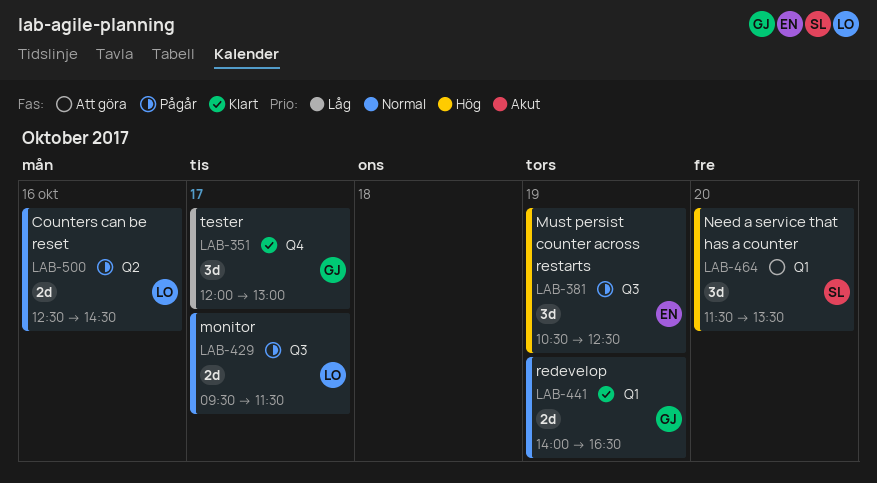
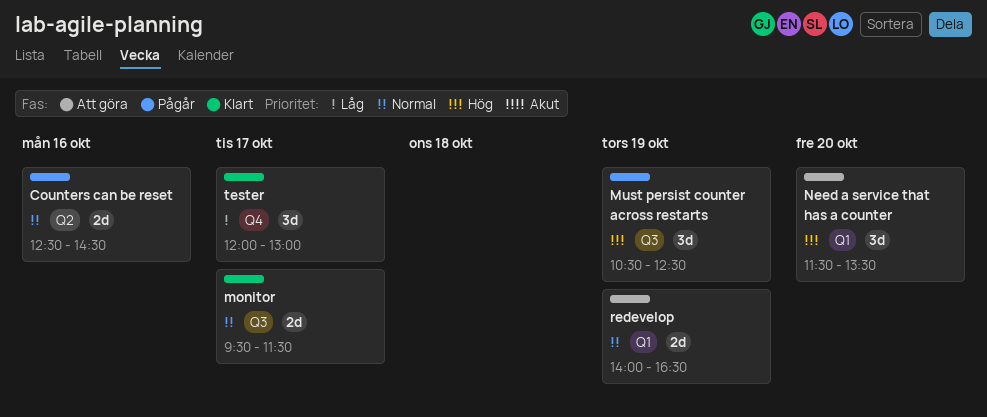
monitor, status: Pågår -> Klart
redevelop, status: Klart -> Att göra

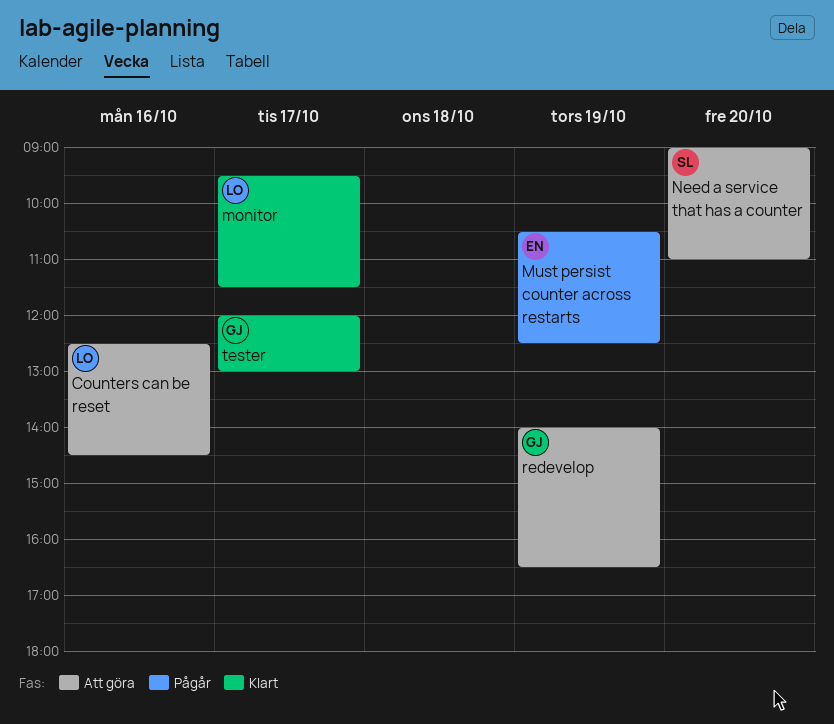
Counters can be reset, status: Pågår -> Att göra
Need a service that has a counter, begins: 11:30 -> 09:00
Need a service that has a counter, ends: 13:30 -> 11:00

